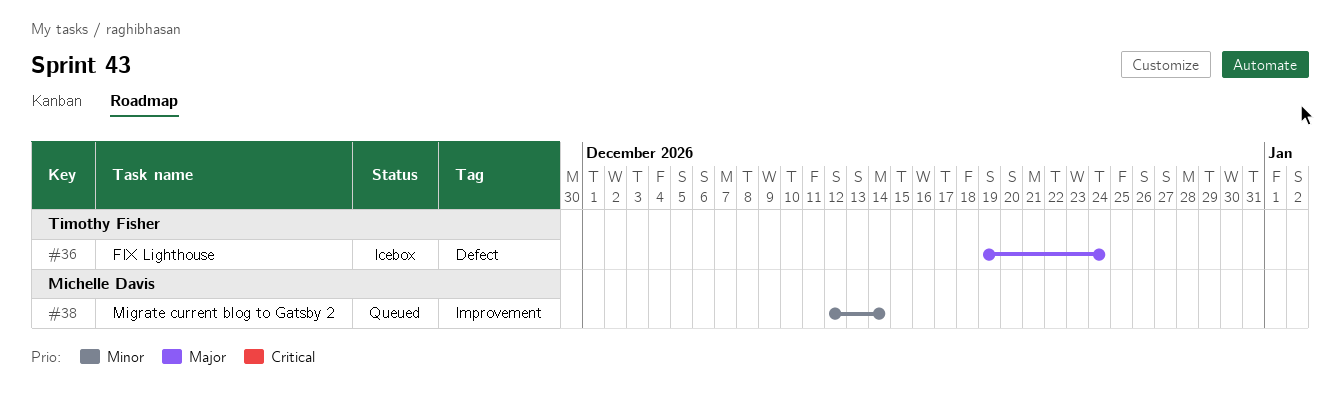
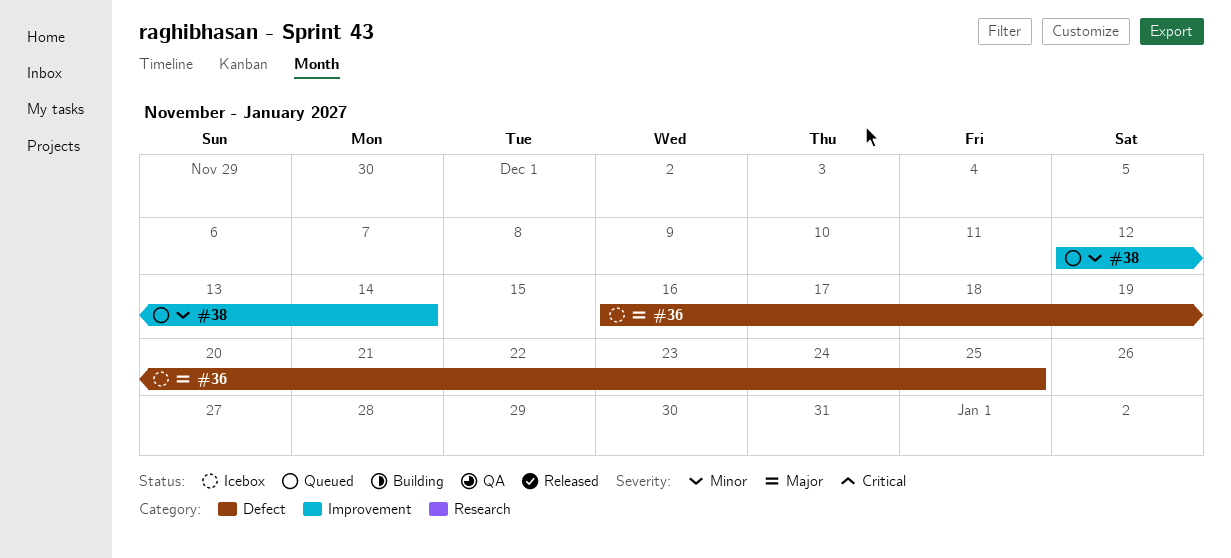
#36, start: Dec 19 -> Dec 16
#36, due: Dec 24 -> Dec 25

